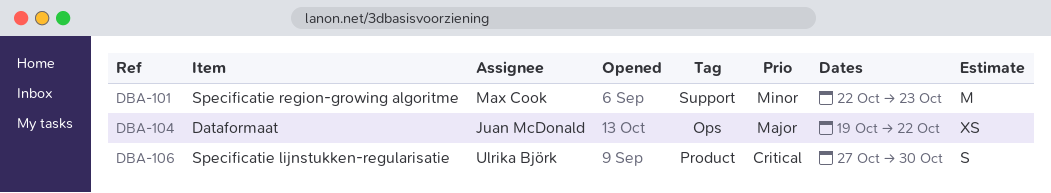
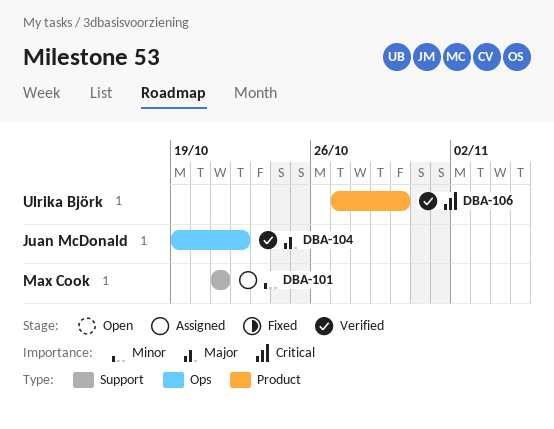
DBA-101, start: Oct 22 -> Oct 21
DBA-101, due: Oct 23 -> Oct 21

